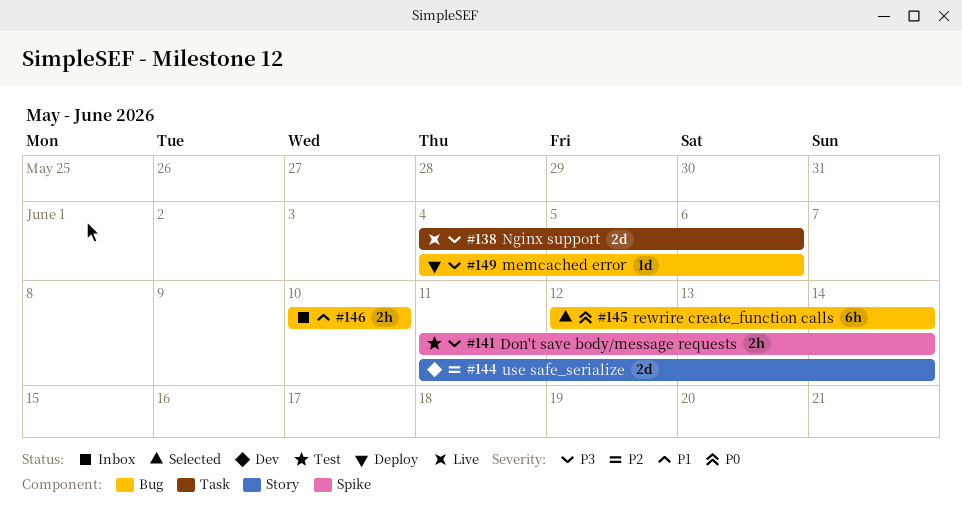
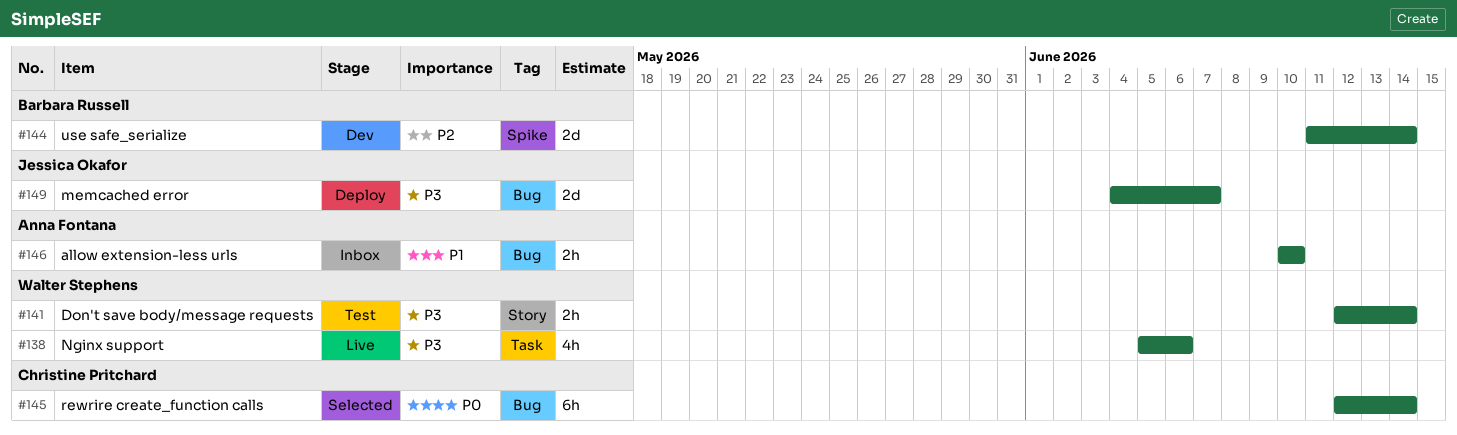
#138, estimate: 2d -> 4h
#138, start: Jun 4 -> Jun 5
#141, label: Spike -> Story
#141, start: Jun 11 -> Jun 12
#144, label: Story -> Spike
#149, estimate: 1d -> 2d
#149, due: Jun 6 -> Jun 7

